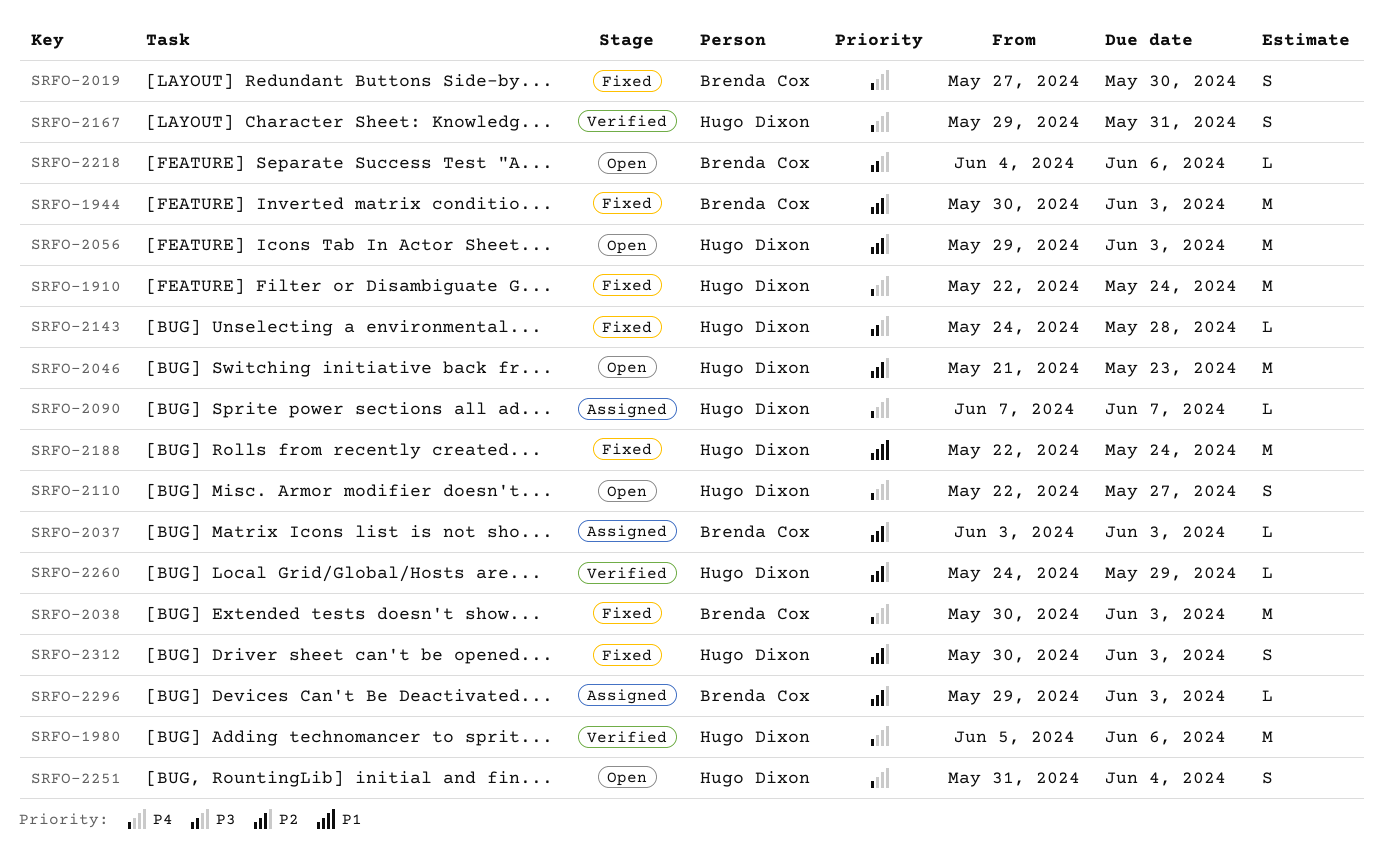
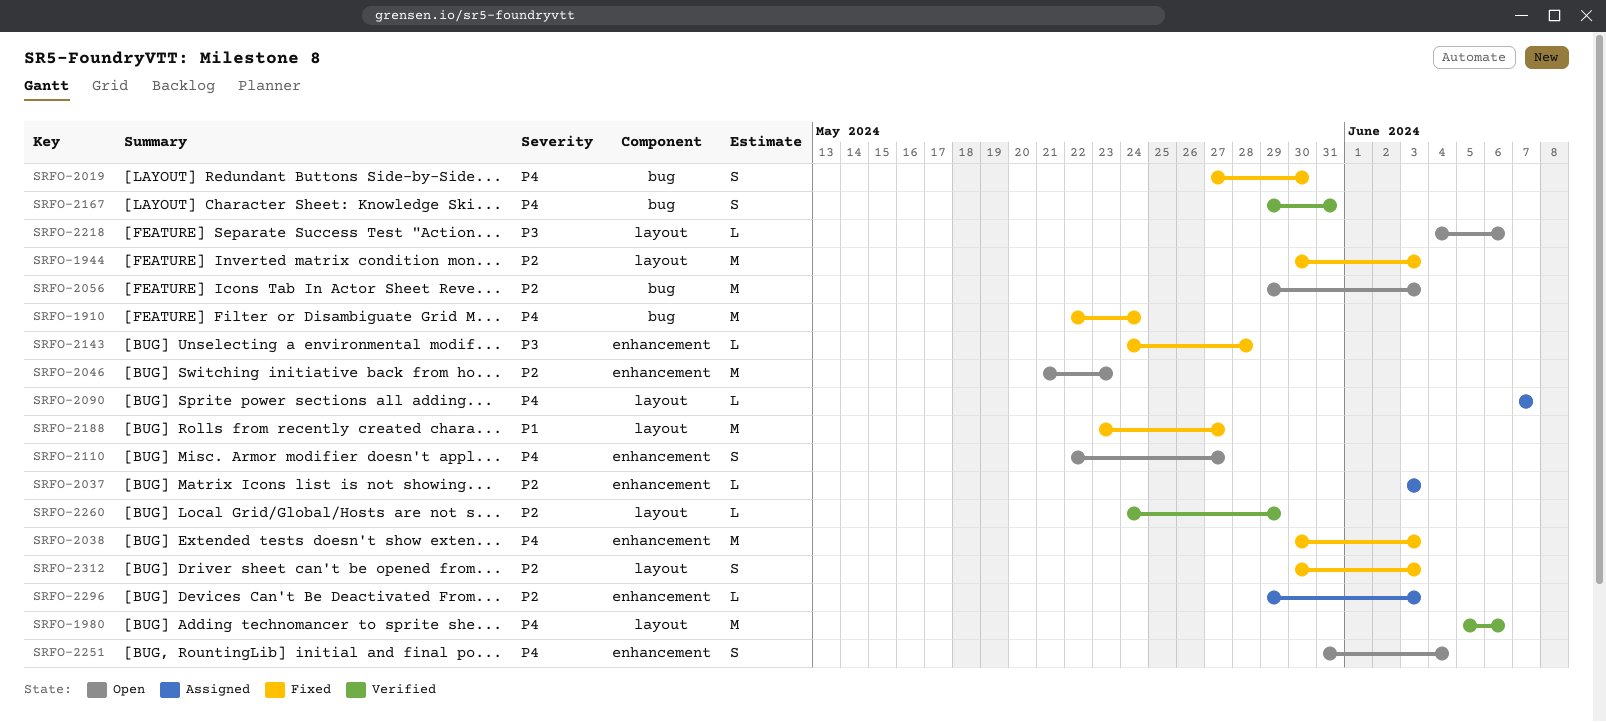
SRFO-2188, start: May 22 -> May 23
SRFO-2188, due: May 24 -> May 27

